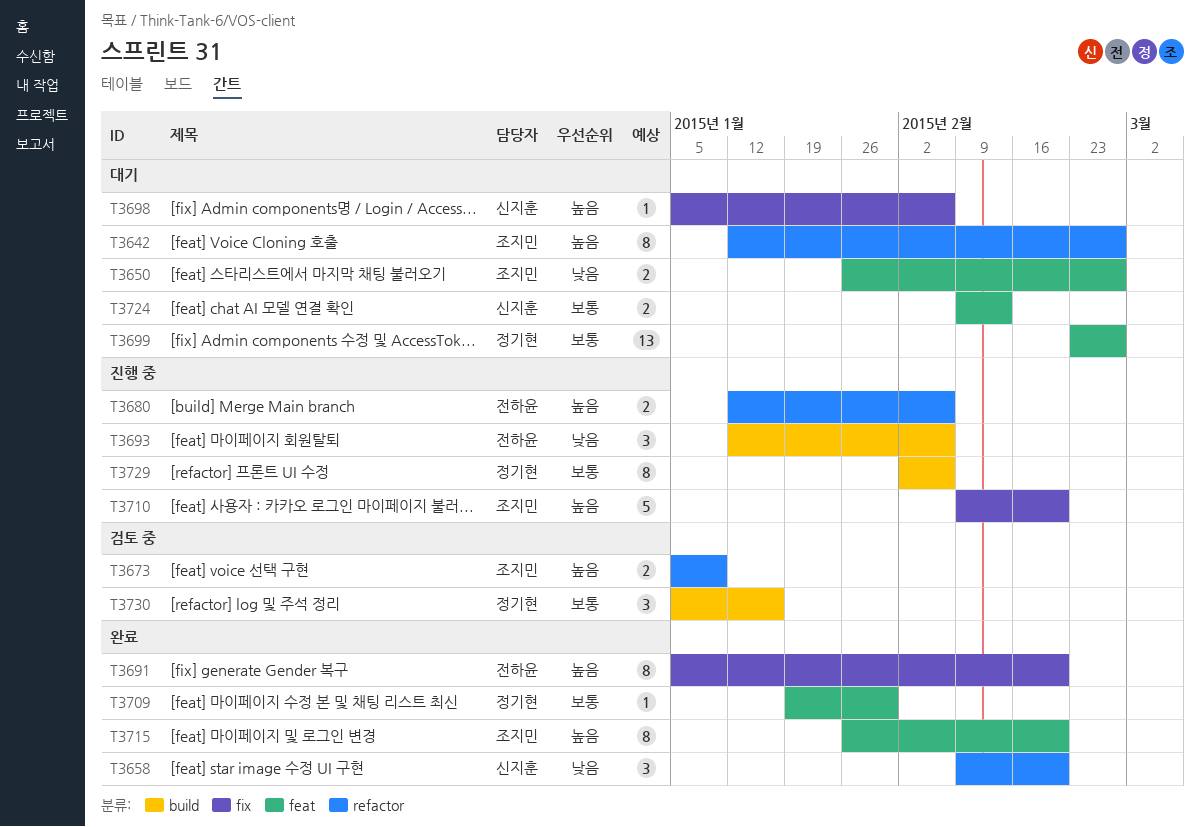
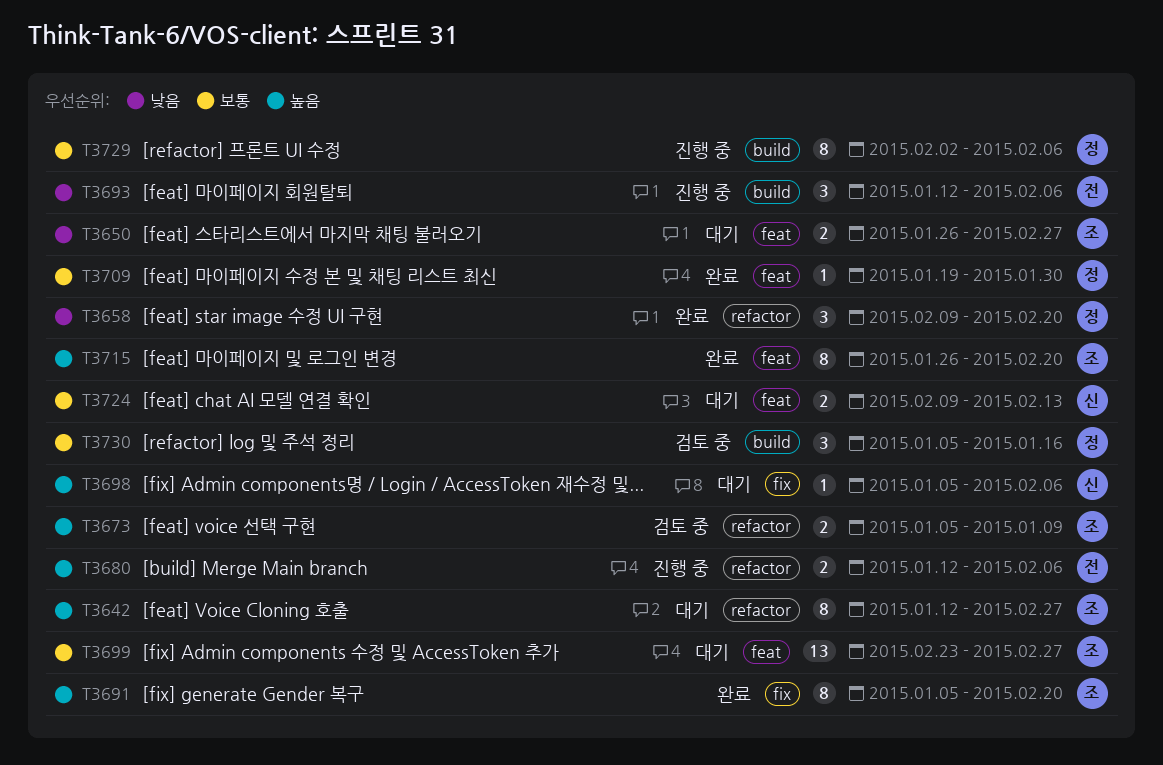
T3658, owner: 신지훈 -> 정기현
T3691, owner: 전하윤 -> 조지민
T3699, owner: 정기현 -> 조지민
T3710: present -> none

